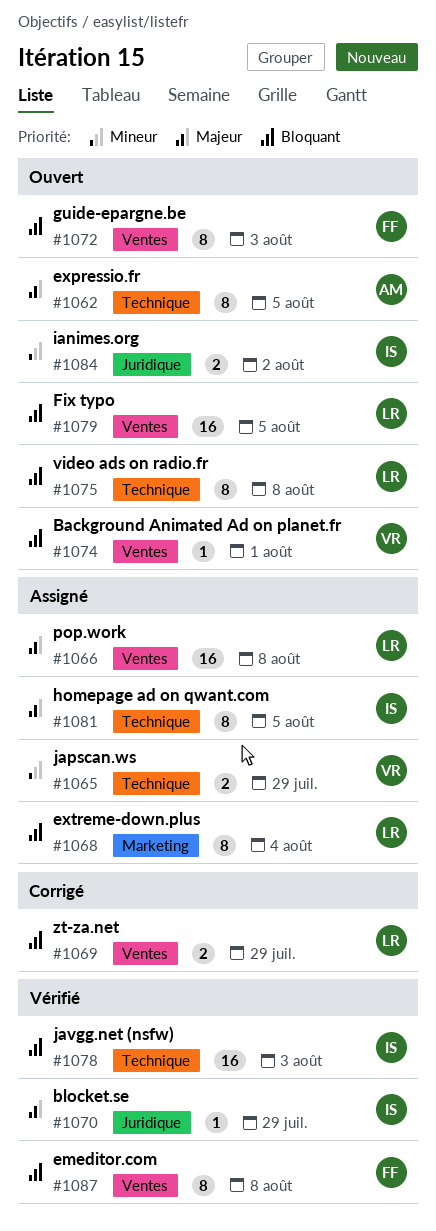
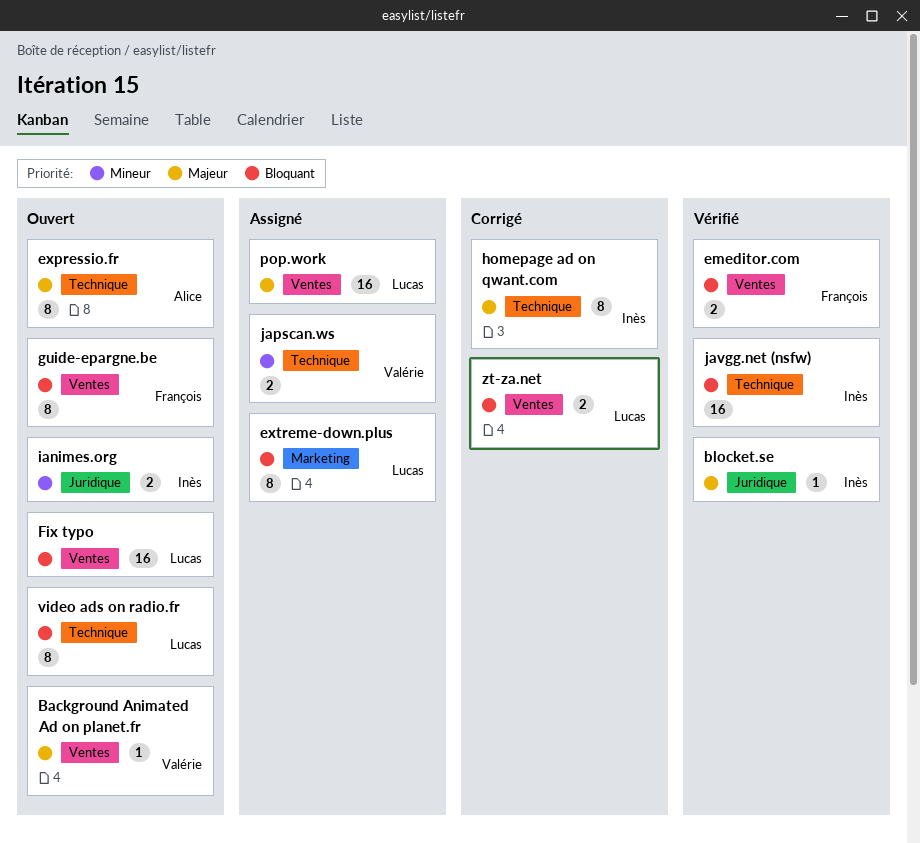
Background Animated Ad on planet.fr, priority: Bloquant -> Majeur
emeditor.com, estimate: 8 -> 2
homepage ad on qwant.com, status: Assigné -> Corrigé

